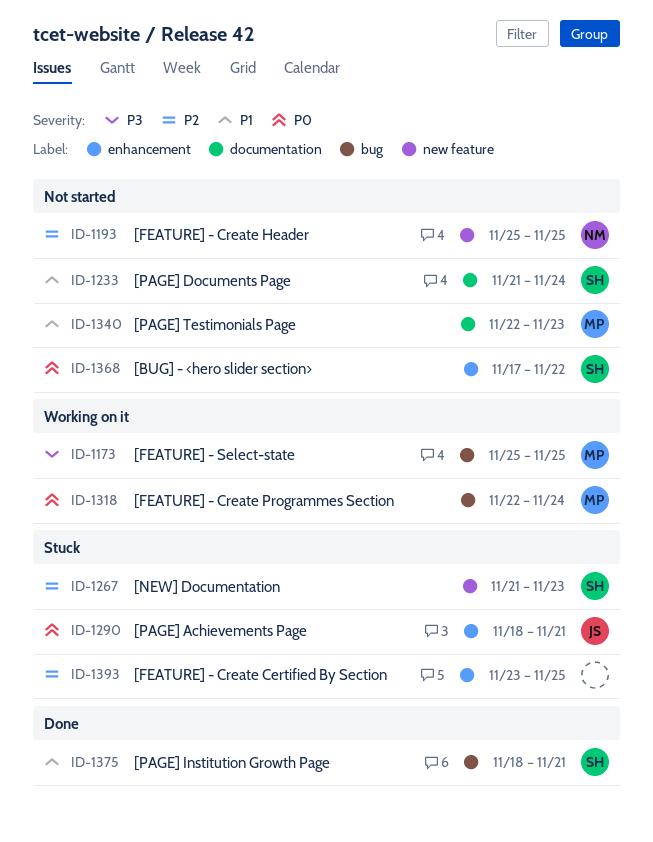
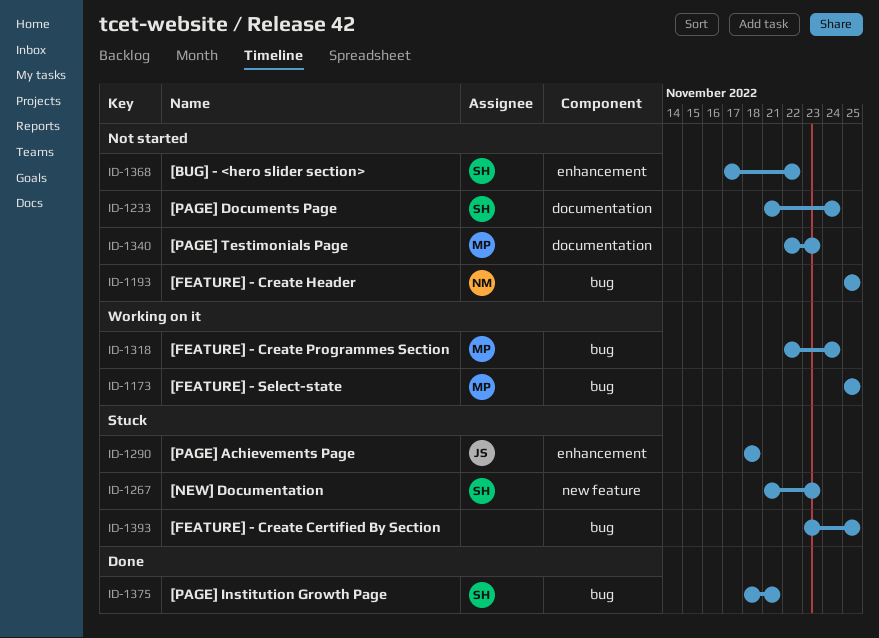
ID-1193, label: new feature -> bug
ID-1290, due: Nov 21 -> Nov 18
ID-1393, label: enhancement -> bug

